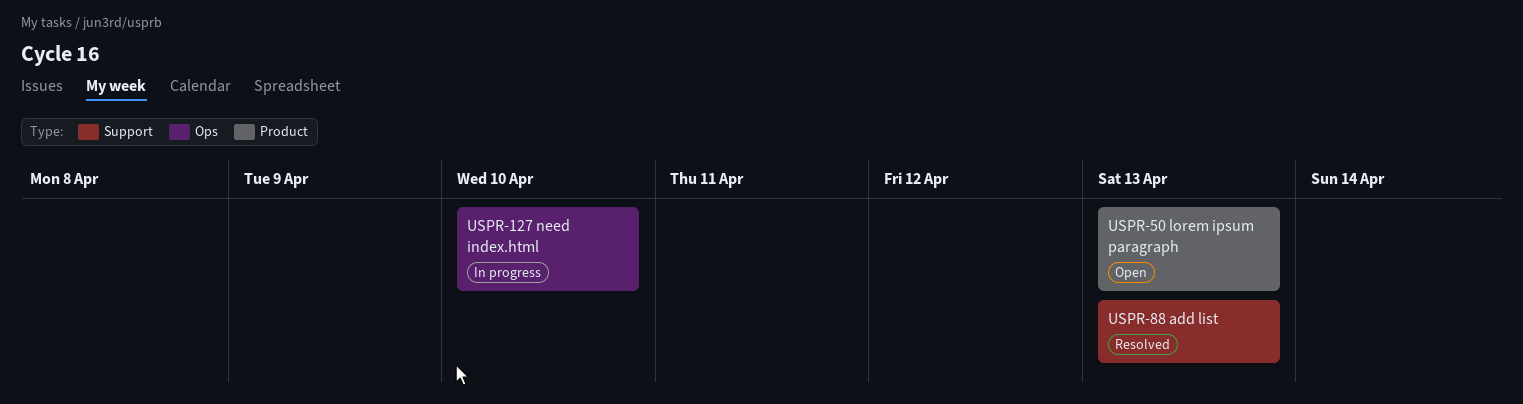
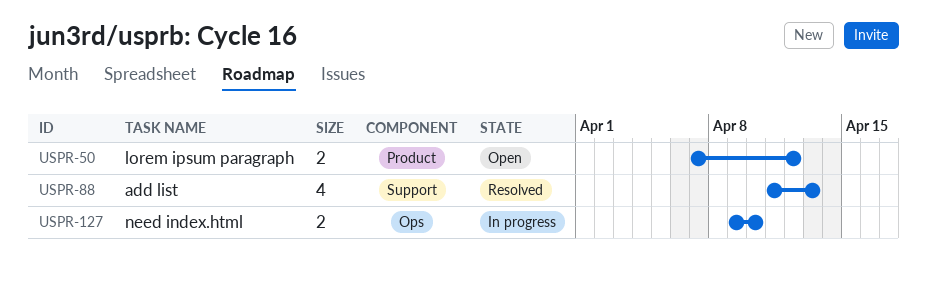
USPR-50, due: Apr 13 -> Apr 12

